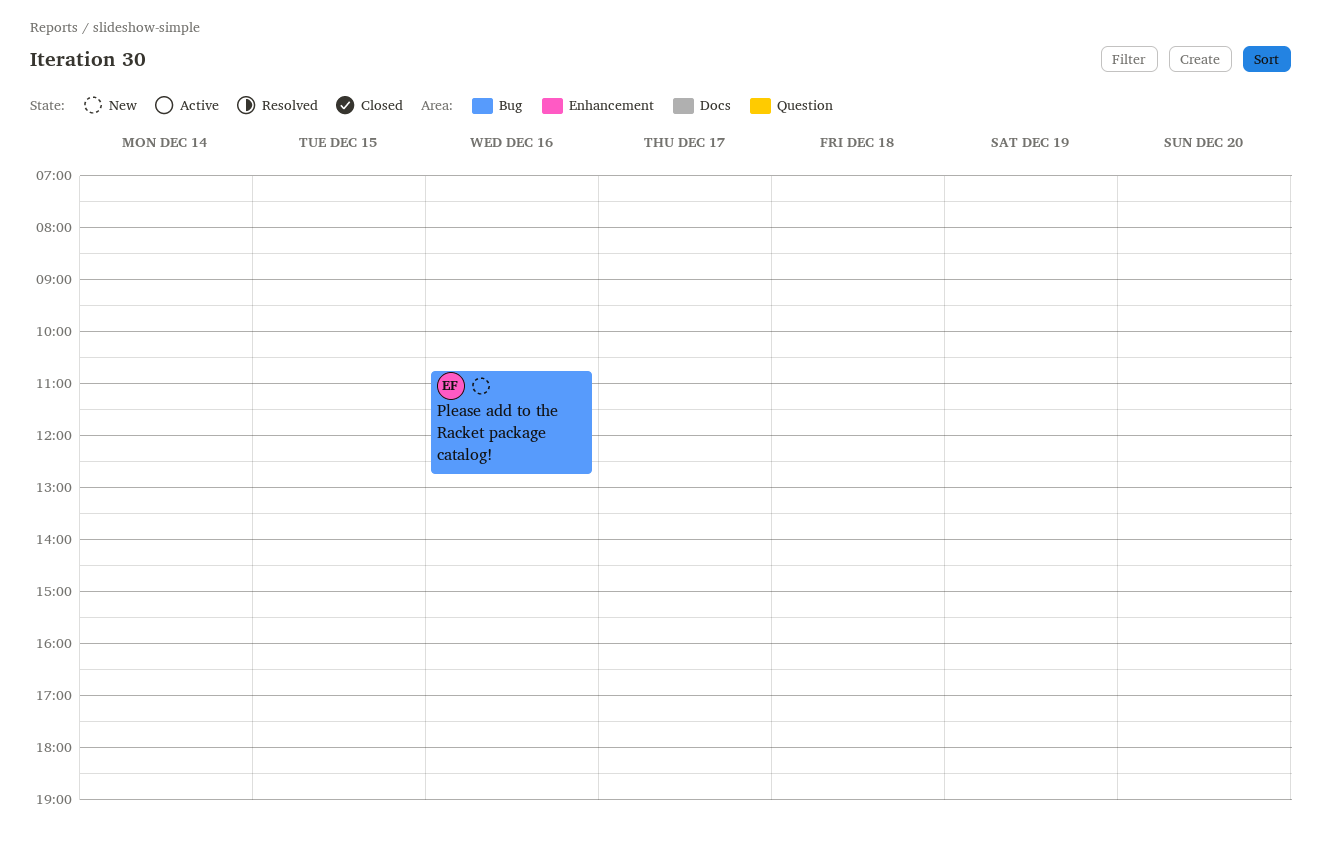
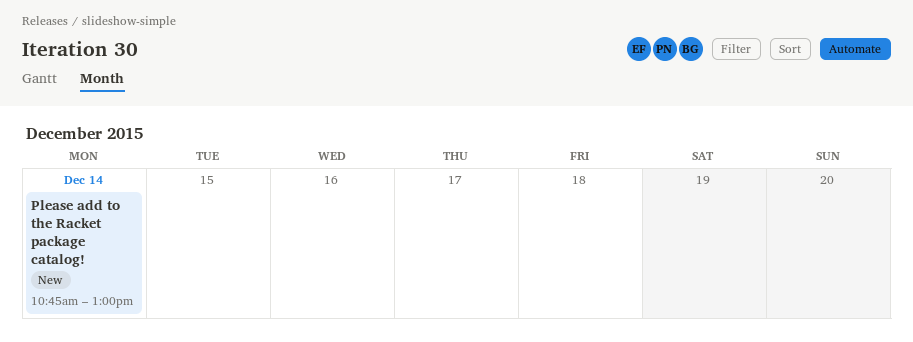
Please add to the Racket package catalog!, day: Dec 16 -> Dec 14
Please add to the Racket package catalog!, ends: 12:45 -> 13:00

